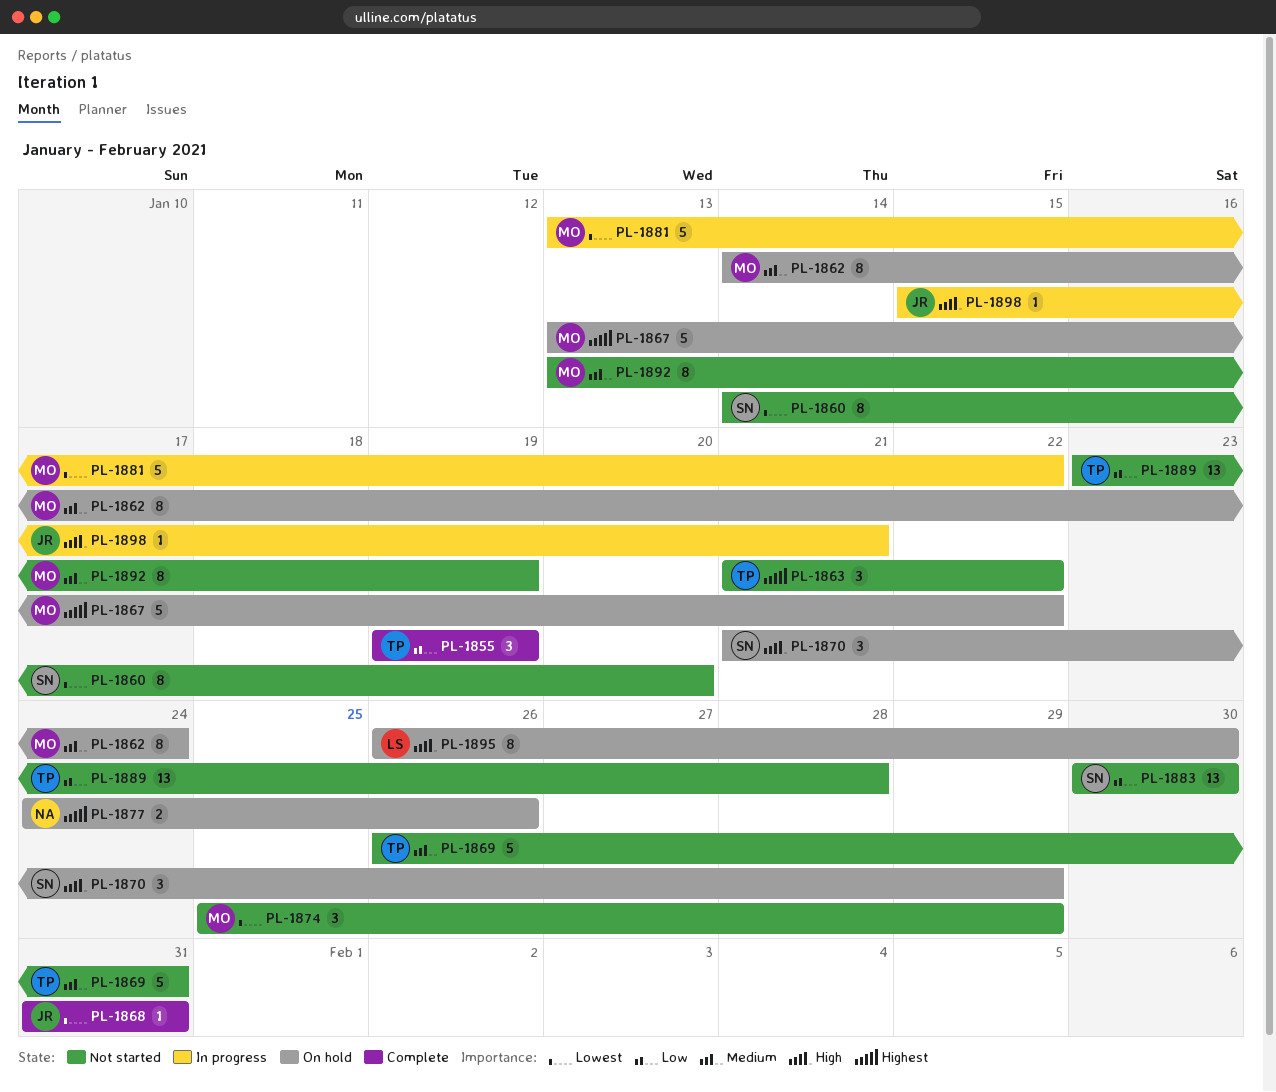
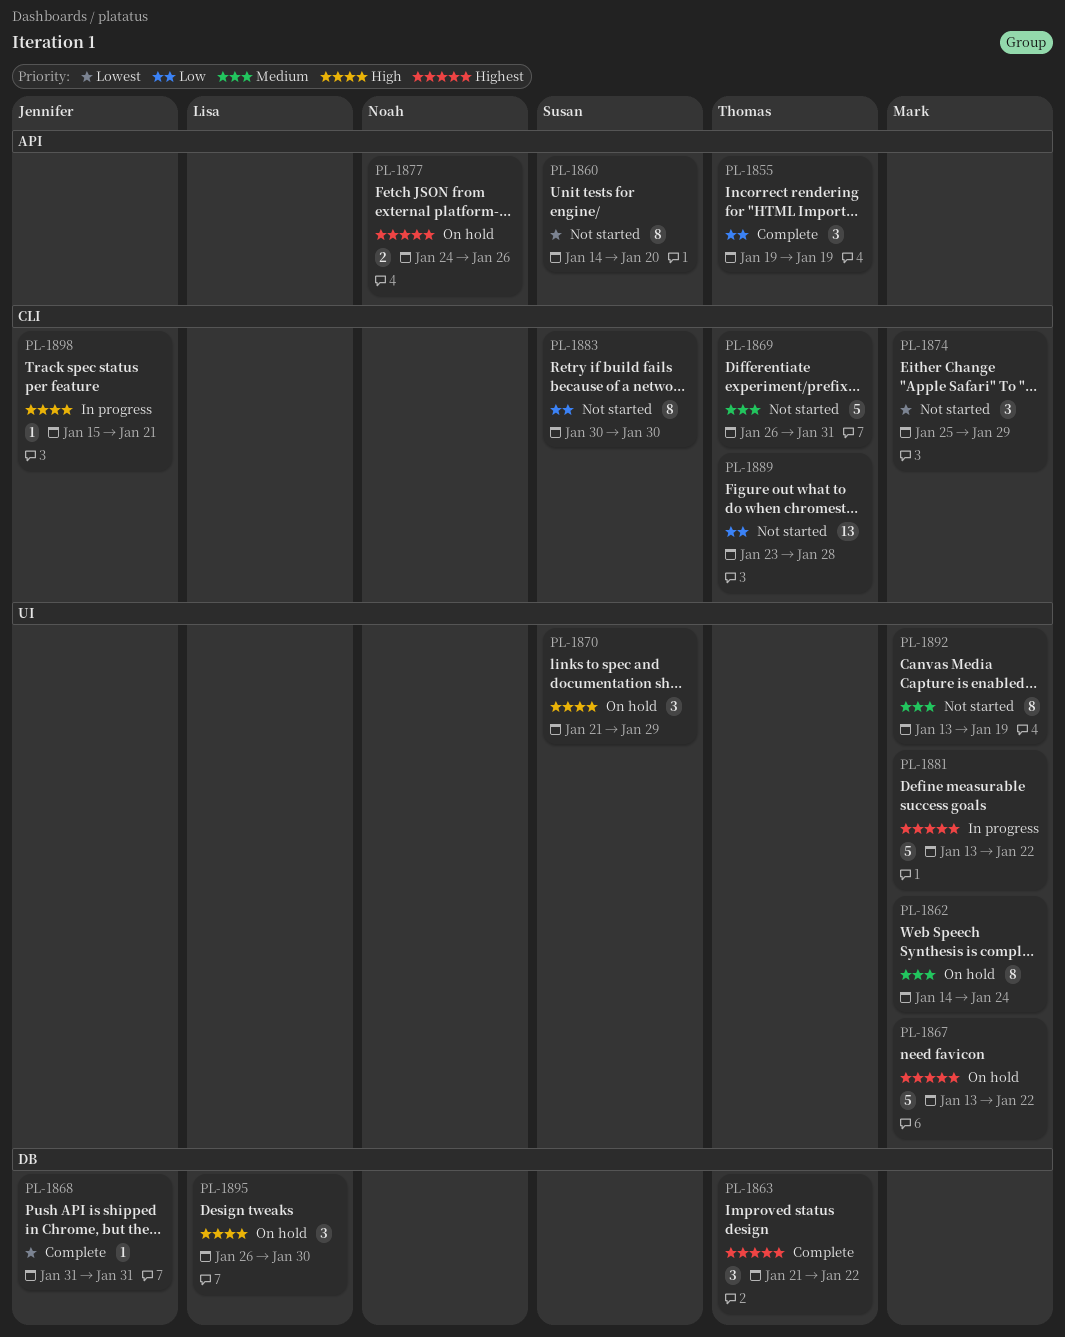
PL-1863, status: Not started -> Complete
PL-1881, priority: Lowest -> Highest
PL-1883, estimate: 13 -> 8
PL-1895, estimate: 8 -> 3

